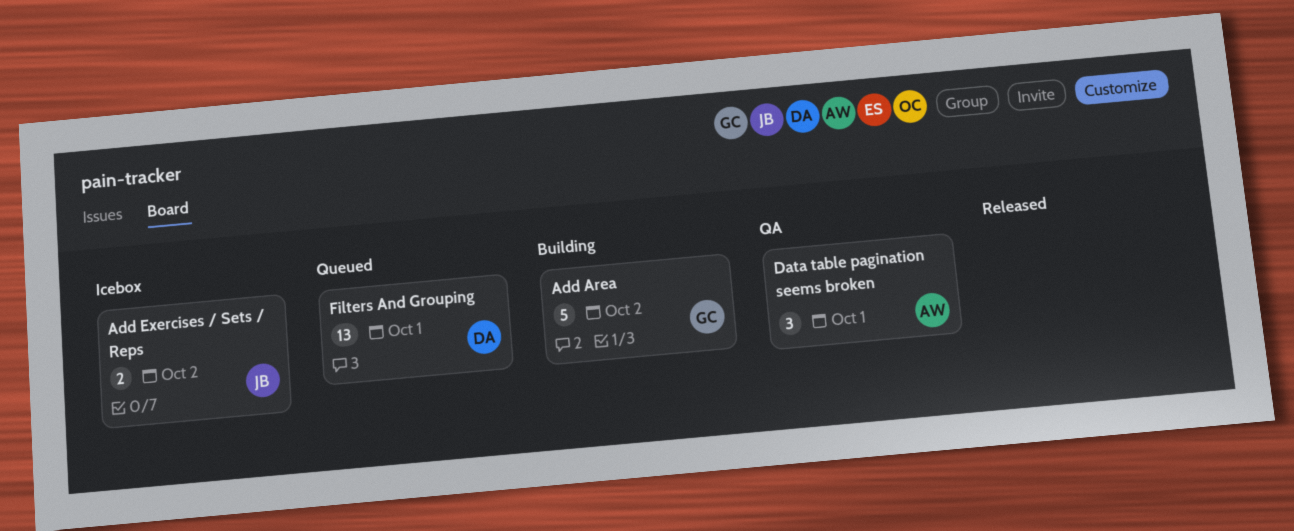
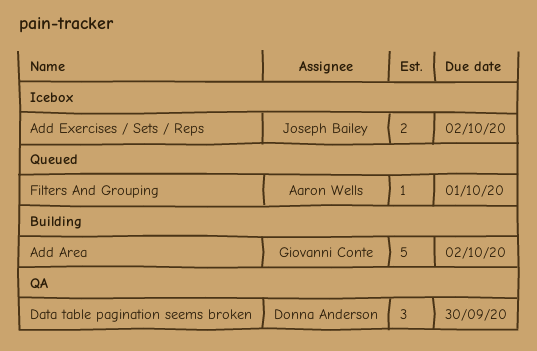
Data table pagination seems broken, owner: Aaron Wells -> Donna Anderson
Data table pagination seems broken, due: Oct 1 -> Sep 30
Filters And Grouping, owner: Donna Anderson -> Aaron Wells
Filters And Grouping, estimate: 13 -> 1

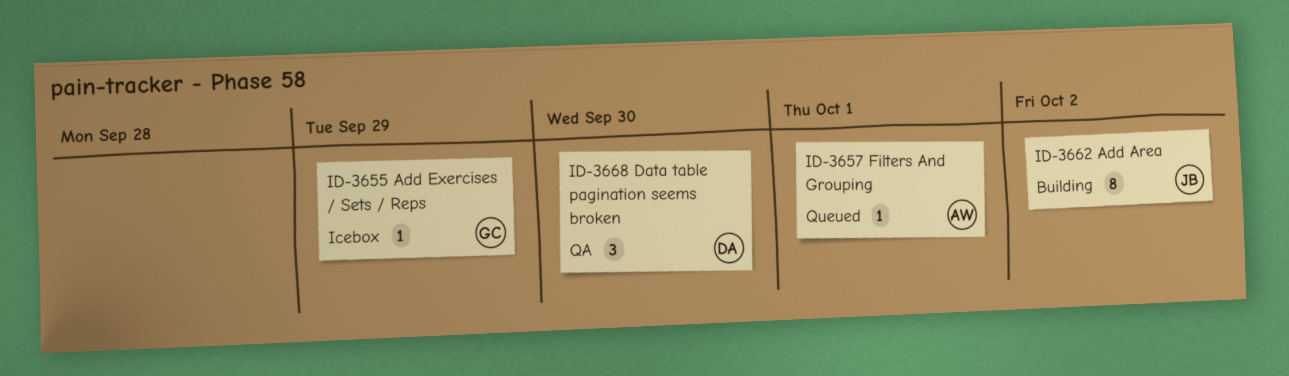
Add Area, owner: Giovanni Conte -> Joseph Bailey
Add Area, estimate: 5 -> 8
Add Exercises / Sets / Reps, owner: Joseph Bailey -> Giovanni Conte
Add Exercises / Sets / Reps, estimate: 2 -> 1
Add Exercises / Sets / Reps, due: Oct 2 -> Sep 29

